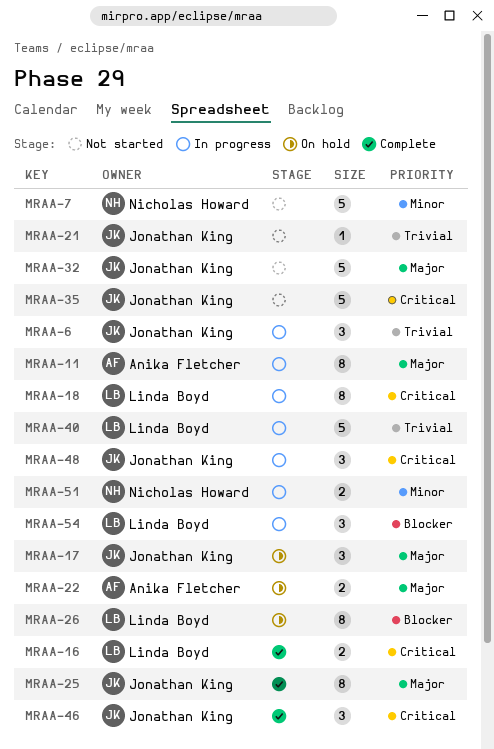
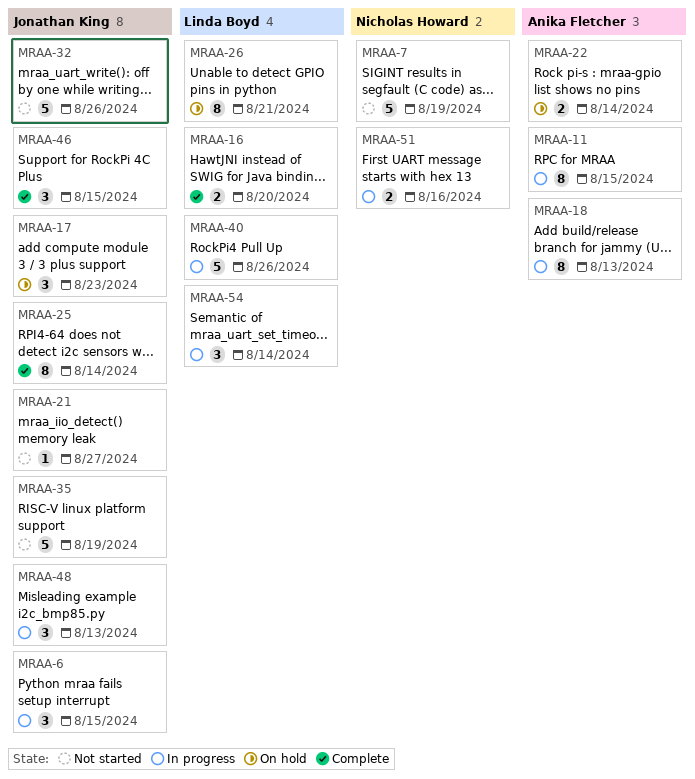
MRAA-18, owner: Linda Boyd -> Anika Fletcher

